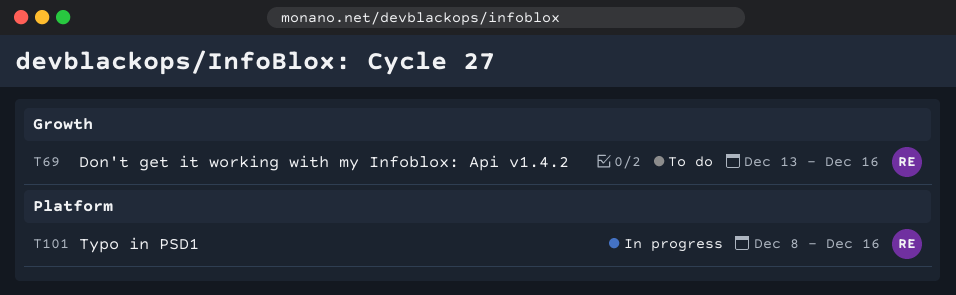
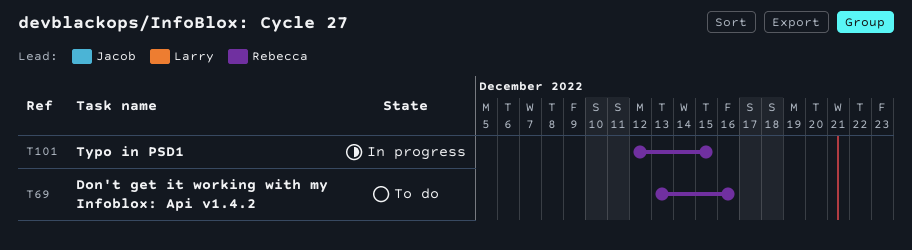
T101, start: Dec 8 -> Dec 12
T101, due: Dec 16 -> Dec 15

